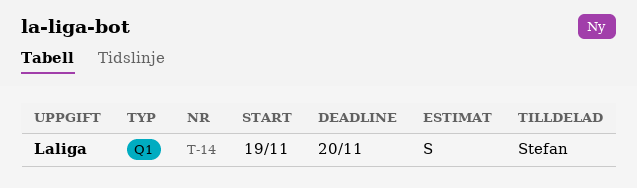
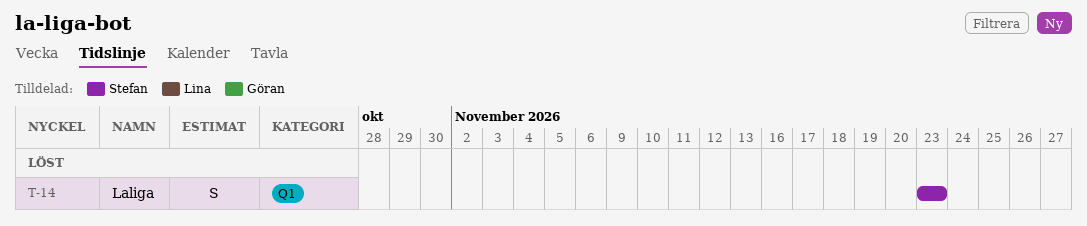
T-14, start: Nov 19 -> Nov 23
T-14, due: Nov 20 -> Nov 23

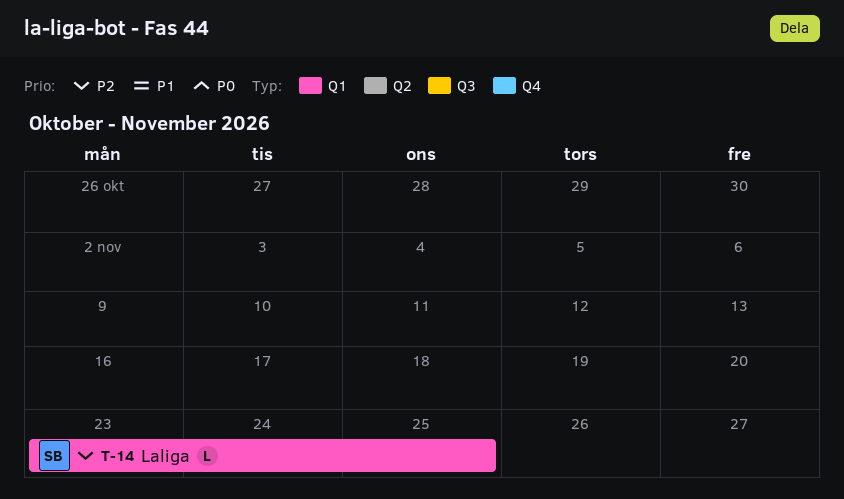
T-14, estimate: S -> L
T-14, due: Nov 23 -> Nov 25

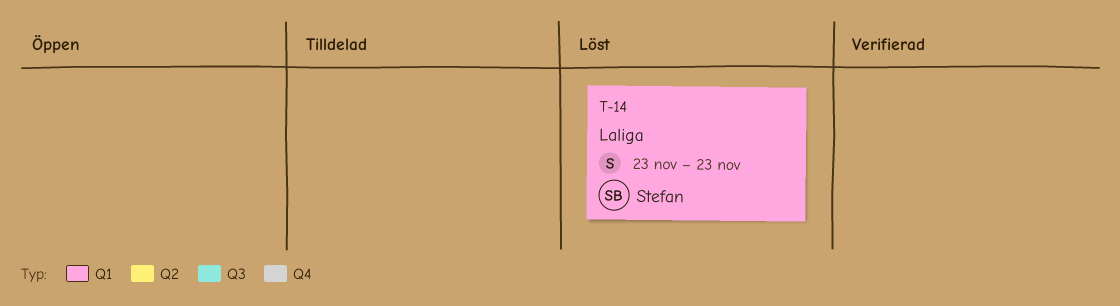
T-14, estimate: L -> S
T-14, due: Nov 25 -> Nov 23

